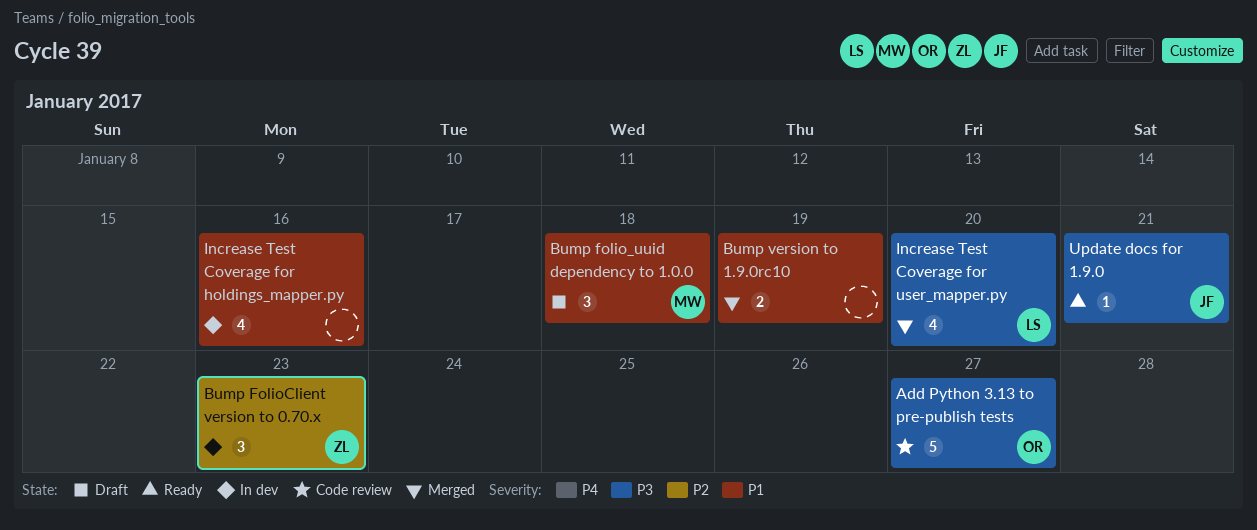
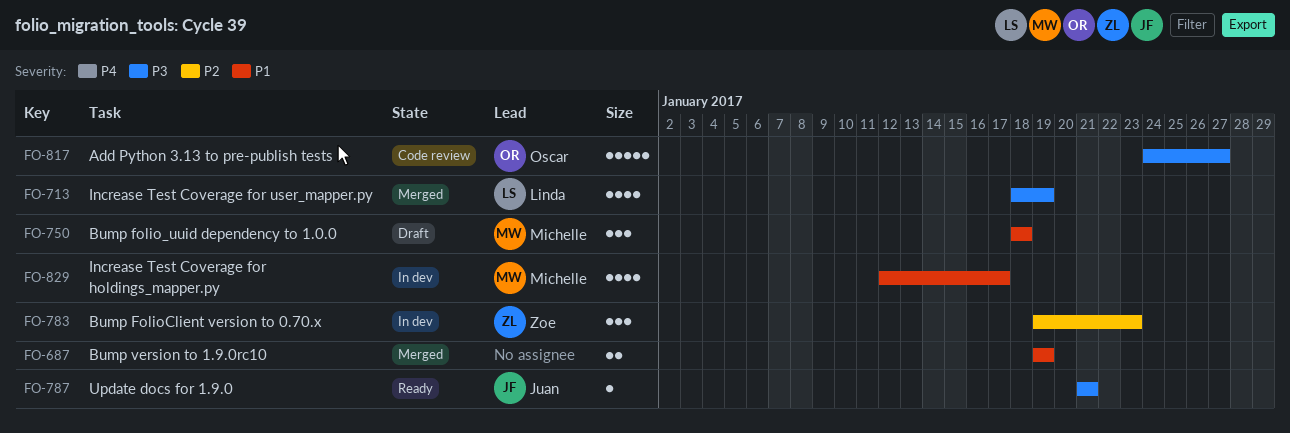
Increase Test Coverage for holdings_mapper.py, owner: none -> Michelle
Increase Test Coverage for holdings_mapper.py, due: Jan 16 -> Jan 17
Increase Test Coverage for user_mapper.py, due: Jan 20 -> Jan 19

